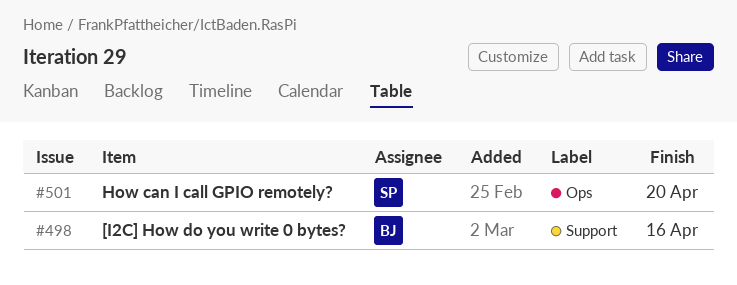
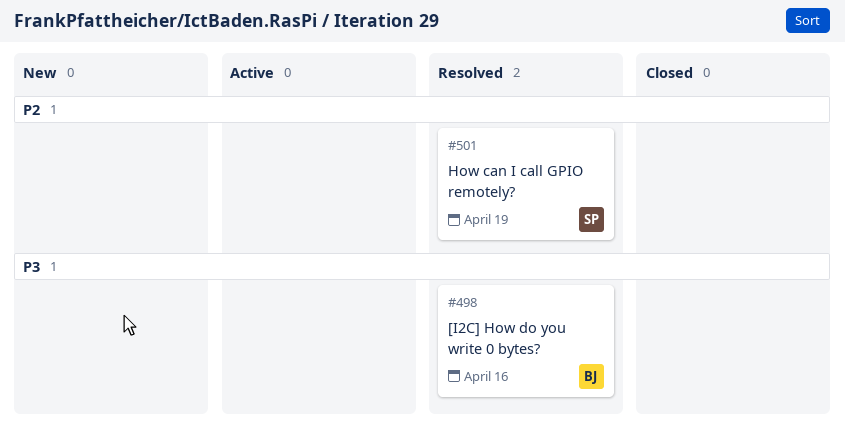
#501, due: Apr 20 -> Apr 19

